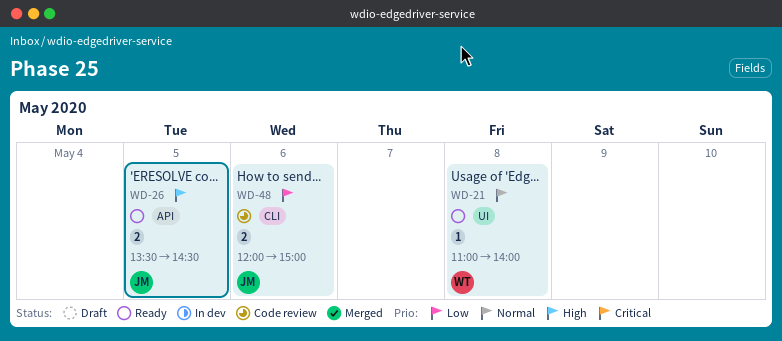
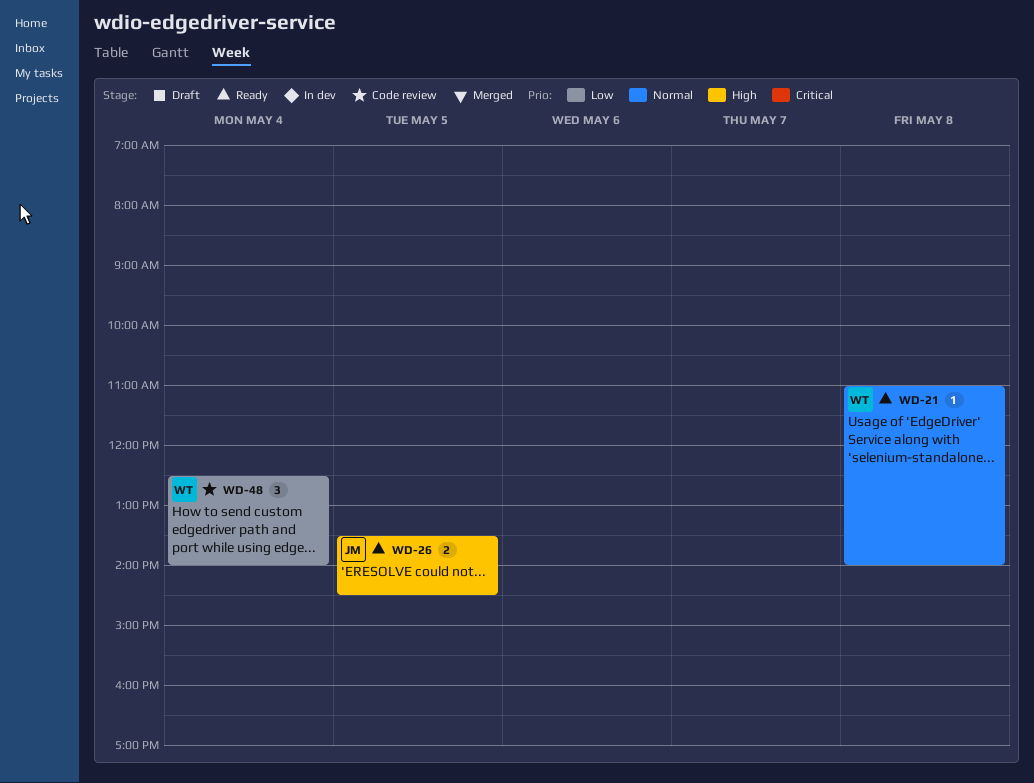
WD-48, owner: JM -> WT
WD-48, estimate: 2 -> 3
WD-48, day: May 6 -> May 4
WD-48, begins: 12:00 -> 12:30
WD-48, ends: 15:00 -> 14:00

